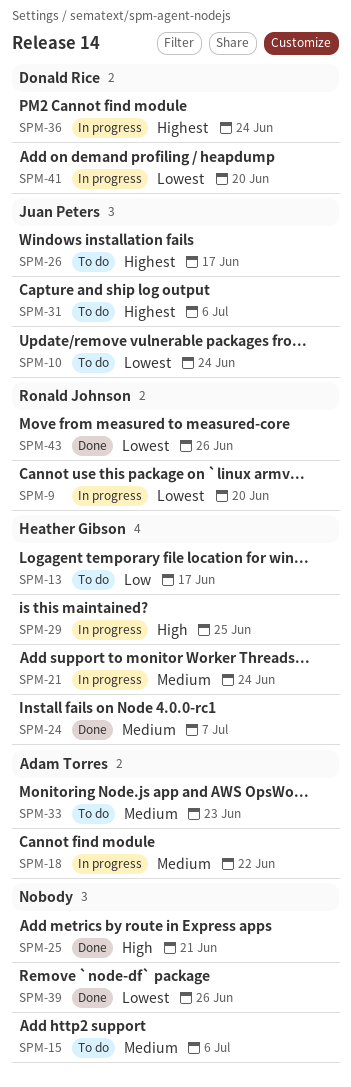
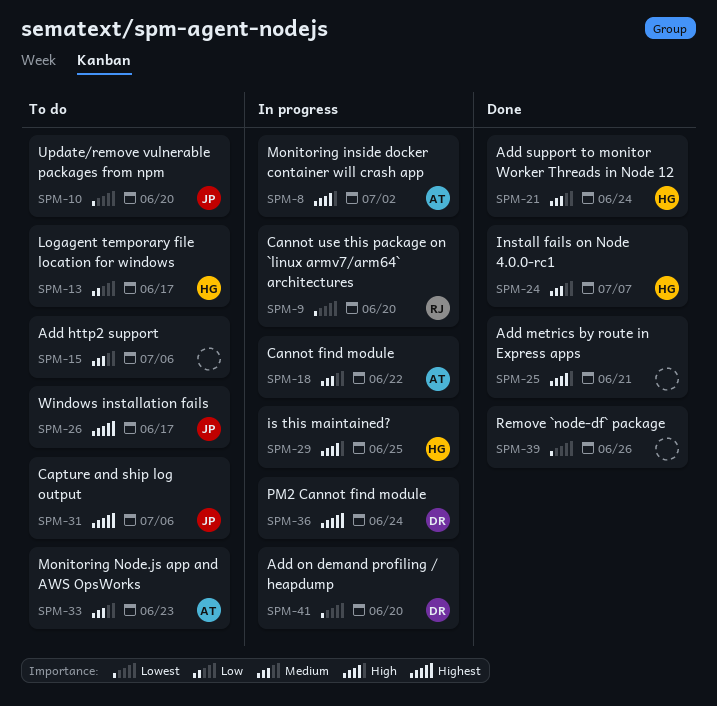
SPM-8: none -> present
SPM-10, due: Jun 24 -> Jun 20
SPM-21, status: In progress -> Done
SPM-43: present -> none

